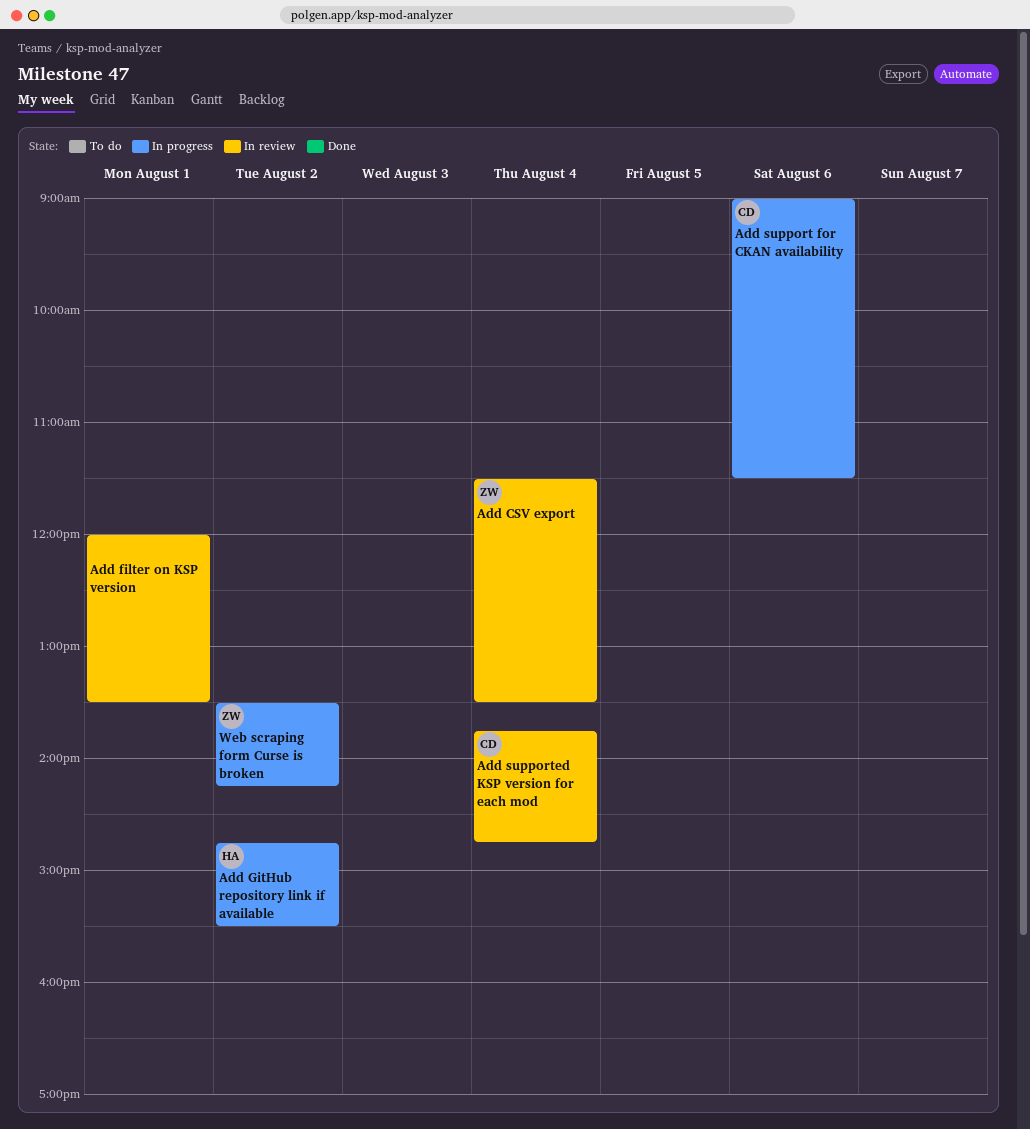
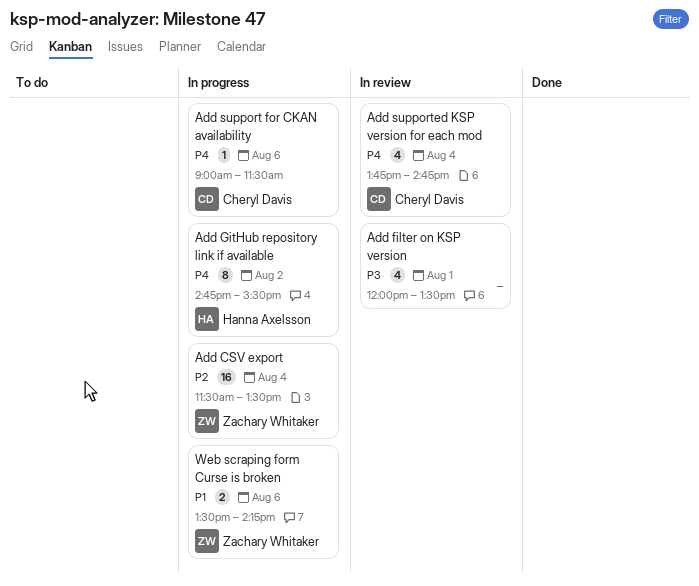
Add CSV export, status: In review -> In progress
Web scraping form Curse is broken, day: Aug 2 -> Aug 6

